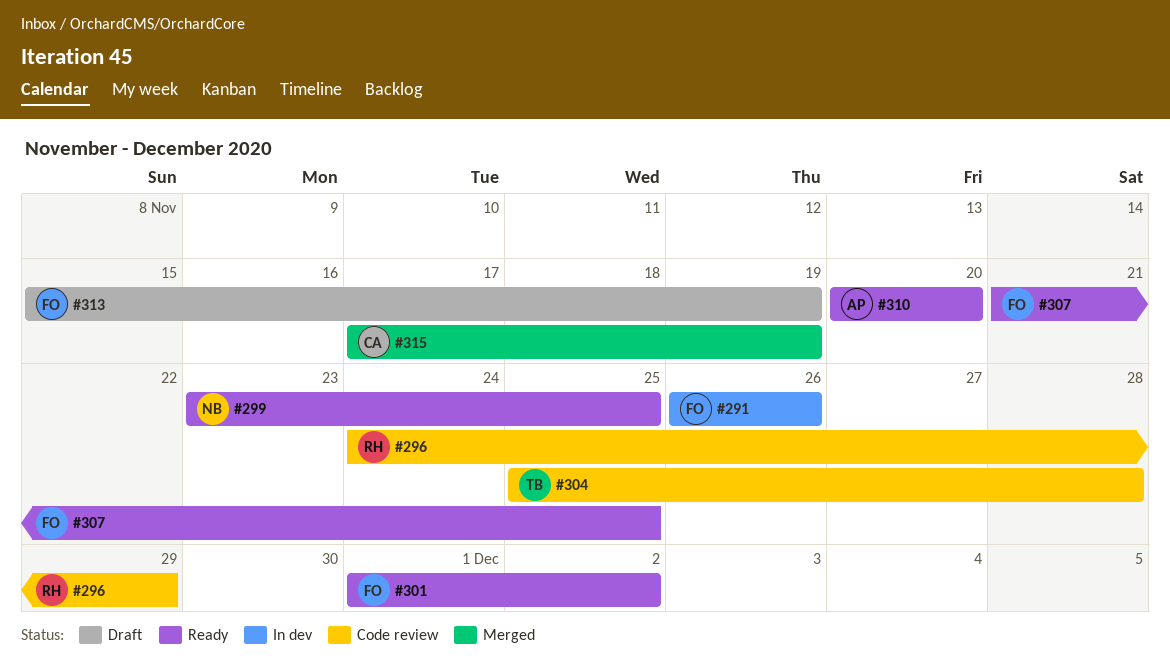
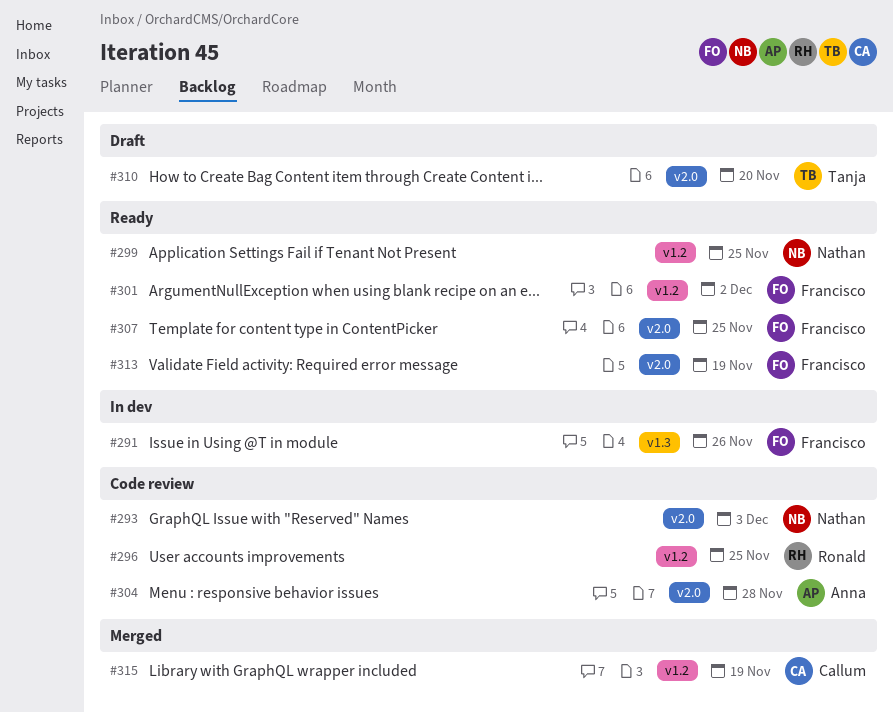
#293: none -> present
#296, due: Nov 29 -> Nov 25
#304, owner: Tanja -> Anna
#310, status: Ready -> Draft
#310, owner: Anna -> Tanja
#313, status: Draft -> Ready

